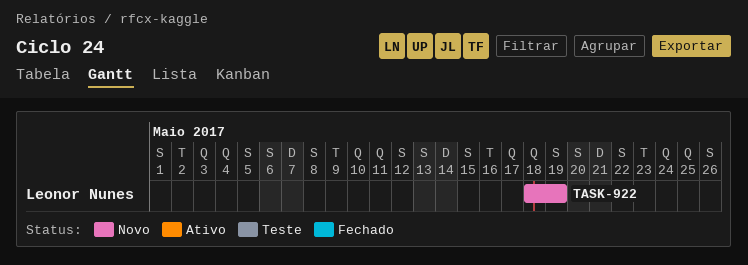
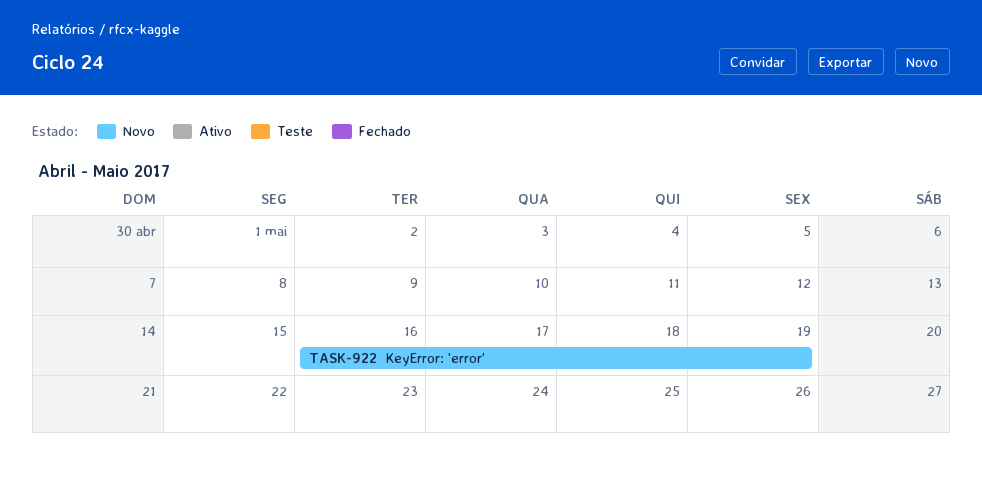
TASK-922, start: May 18 -> May 16

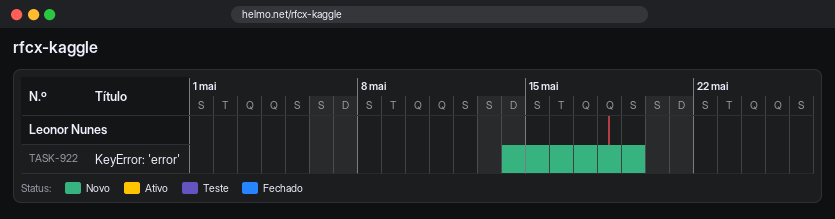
TASK-922, start: May 16 -> May 14

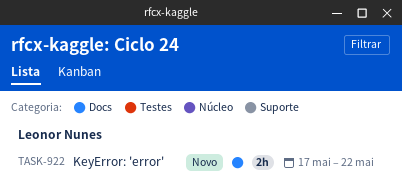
TASK-922, start: May 14 -> May 17
TASK-922, due: May 19 -> May 22

